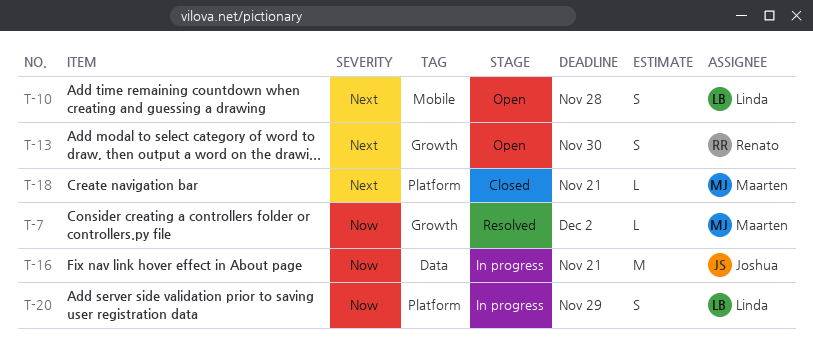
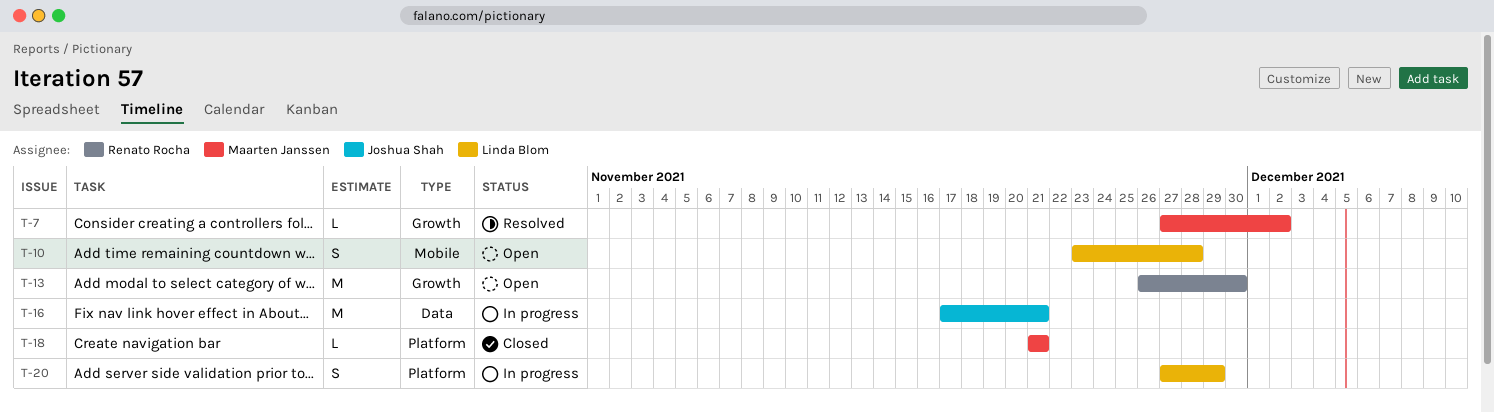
T-13, estimate: S -> M

